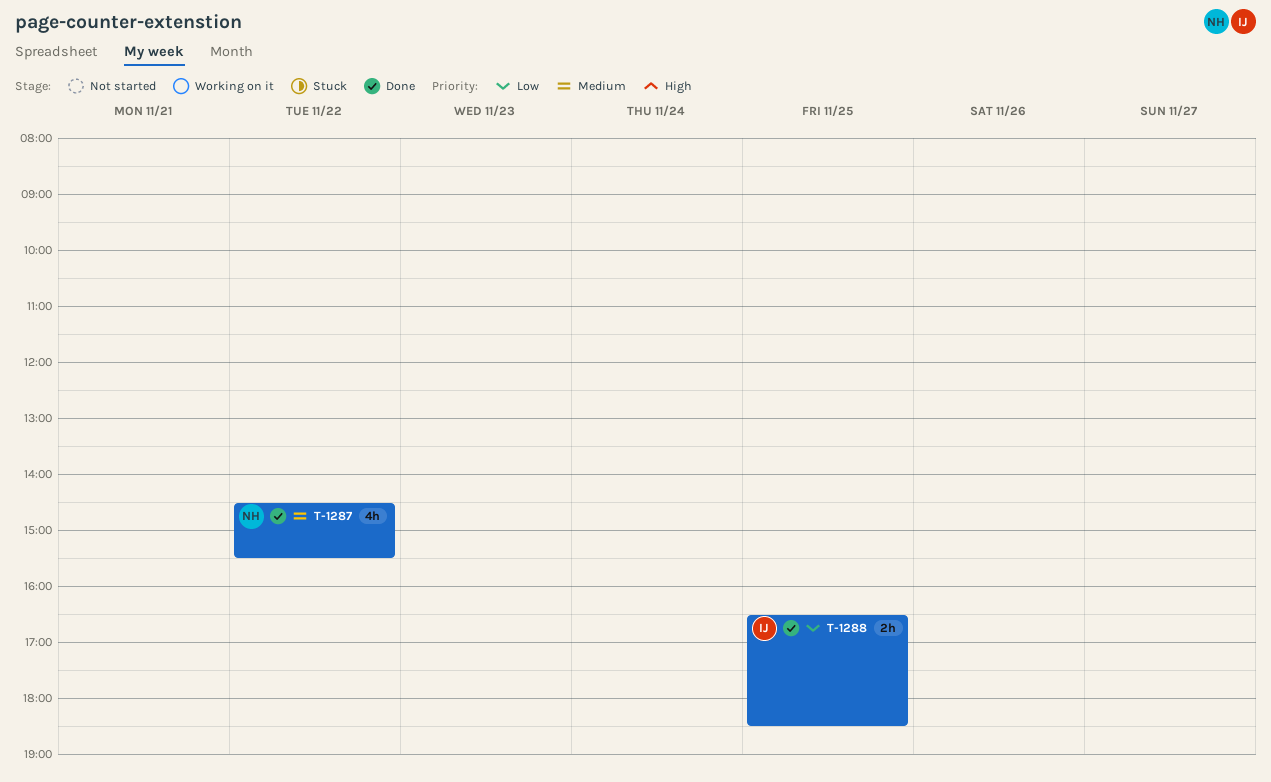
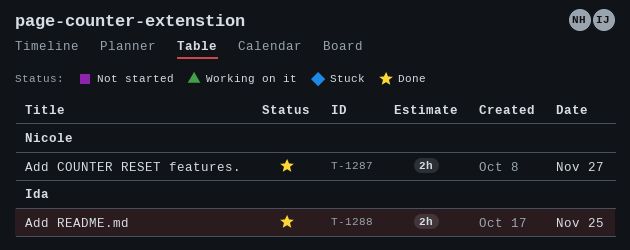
T-1287, estimate: 4h -> 2h
T-1287, day: Nov 22 -> Nov 27

